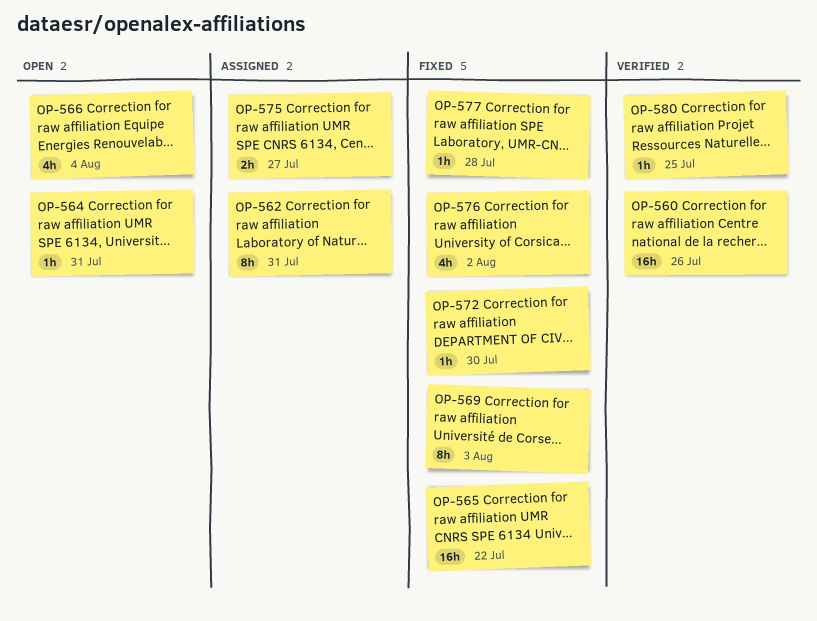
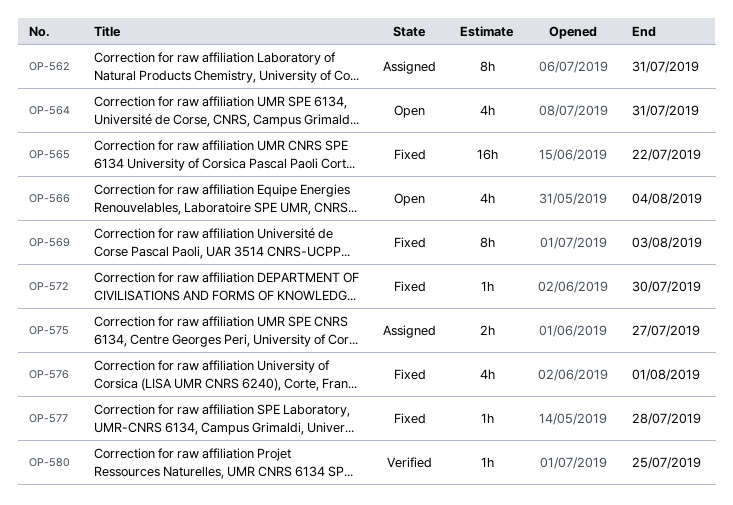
OP-560: present -> none
OP-564, estimate: 1h -> 4h
OP-576, due: Aug 2 -> Aug 1

